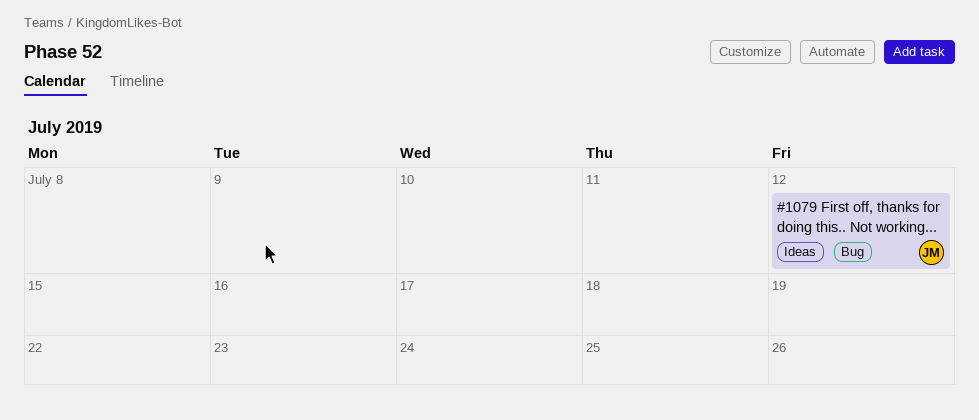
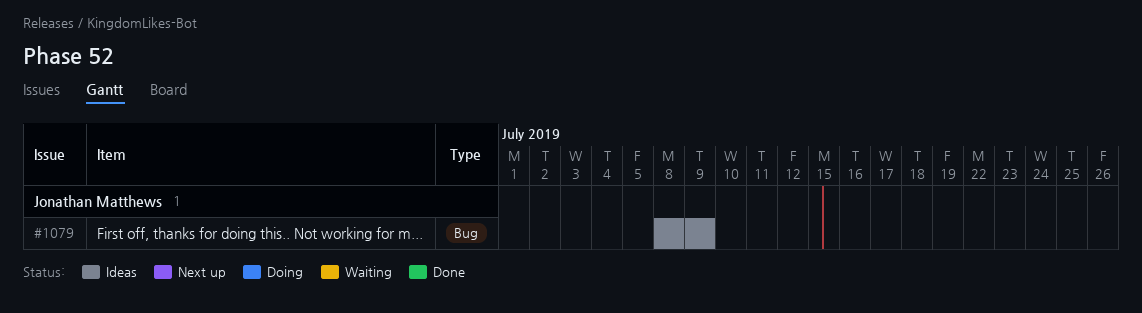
#1079, due: Jul 12 -> Jul 9

